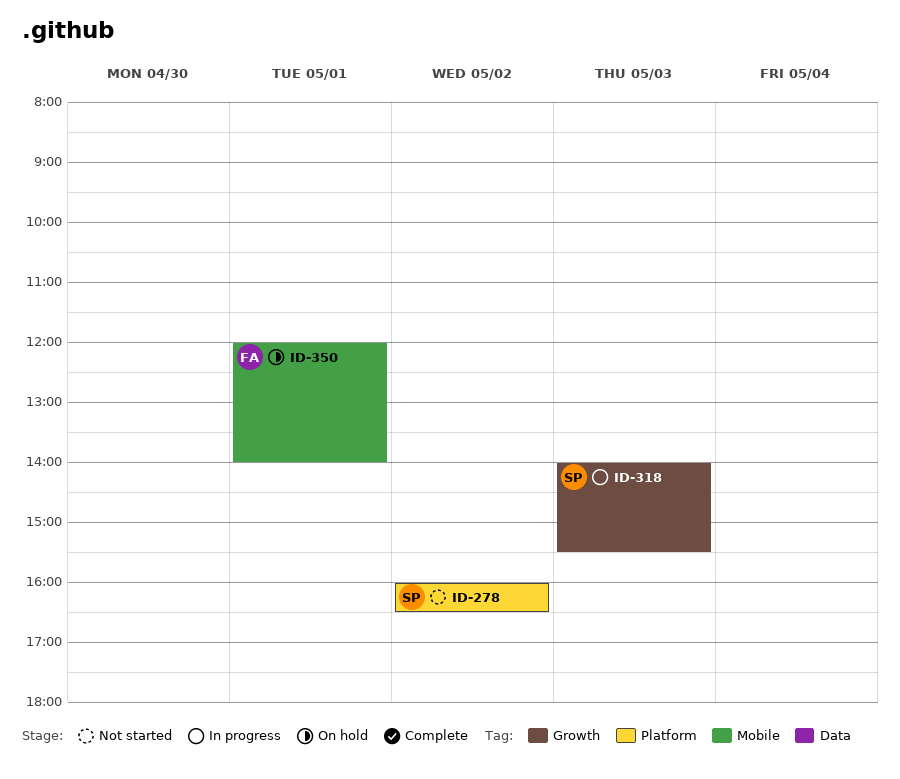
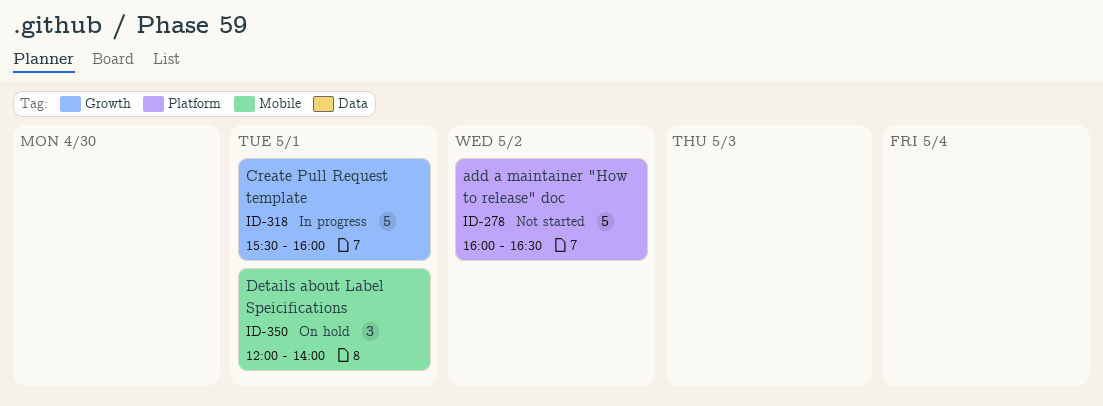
ID-318, day: May 3 -> May 1
ID-318, begins: 14:00 -> 15:30
ID-318, ends: 15:30 -> 16:00

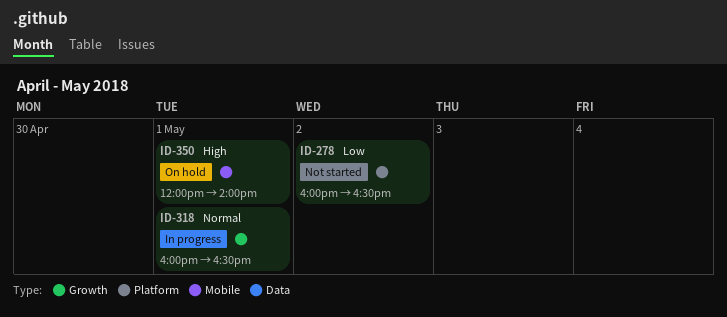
ID-318, begins: 15:30 -> 16:00
ID-318, ends: 16:00 -> 16:30

